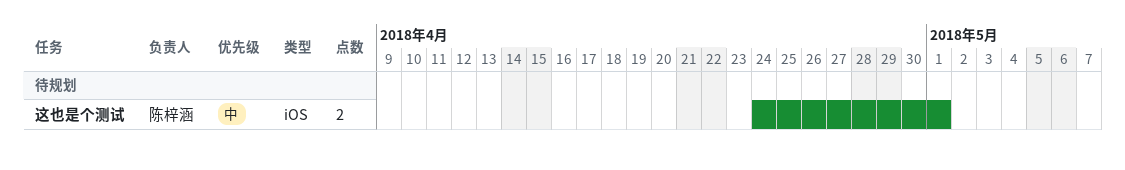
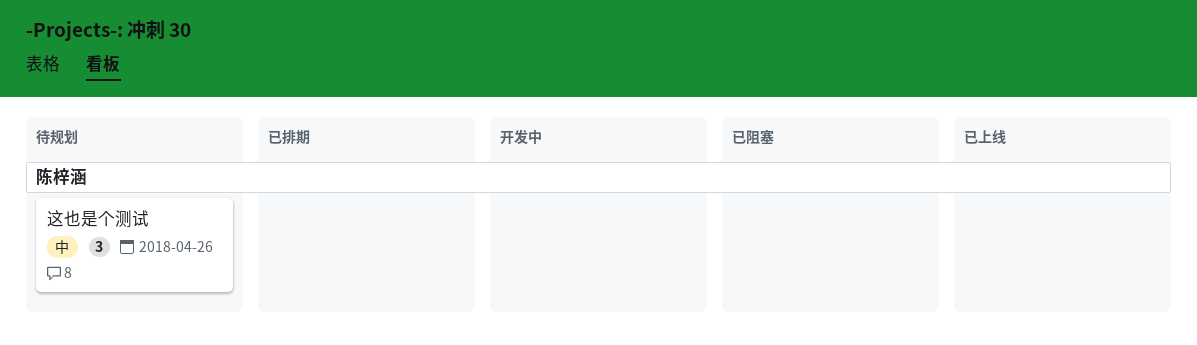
这也是个测试, estimate: 2 -> 3
这也是个测试, due: May 1 -> Apr 26

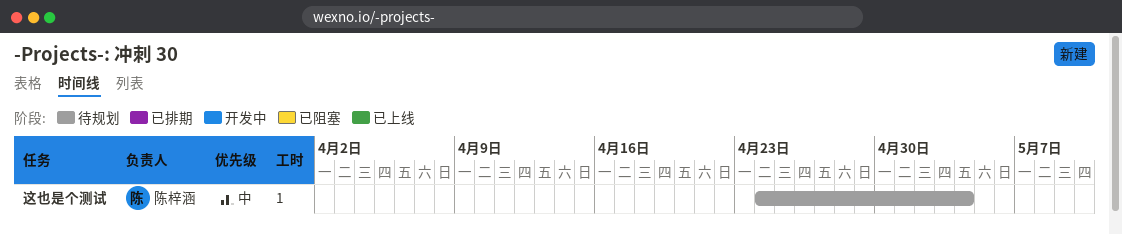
这也是个测试, estimate: 3 -> 1
这也是个测试, due: Apr 26 -> May 4

